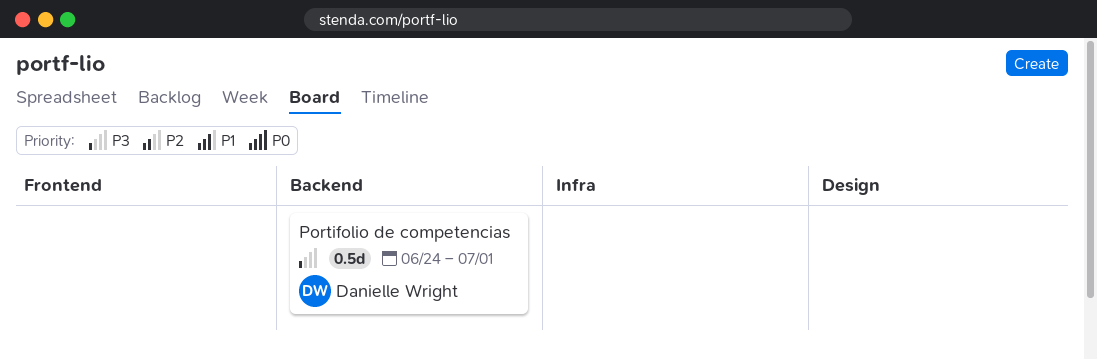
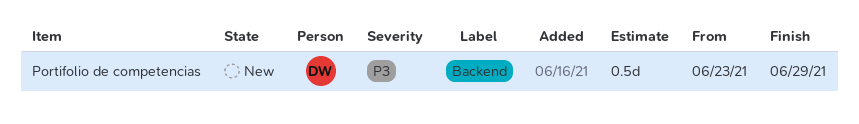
Portifolio de competencias, start: Jun 24 -> Jun 23
Portifolio de competencias, due: Jul 1 -> Jun 29

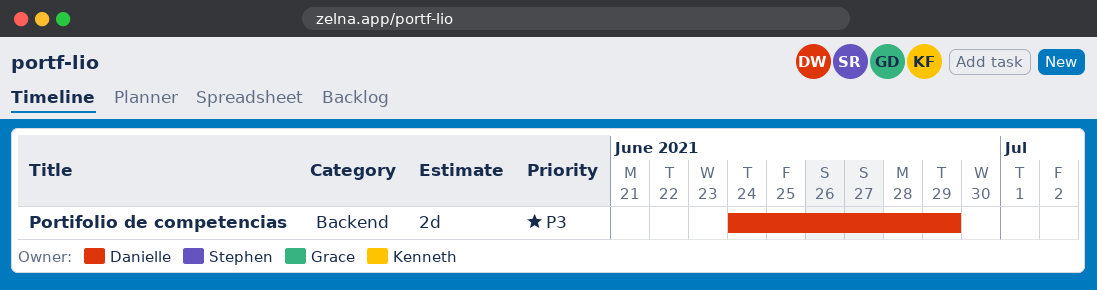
Portifolio de competencias, estimate: 0.5d -> 2d
Portifolio de competencias, start: Jun 23 -> Jun 24

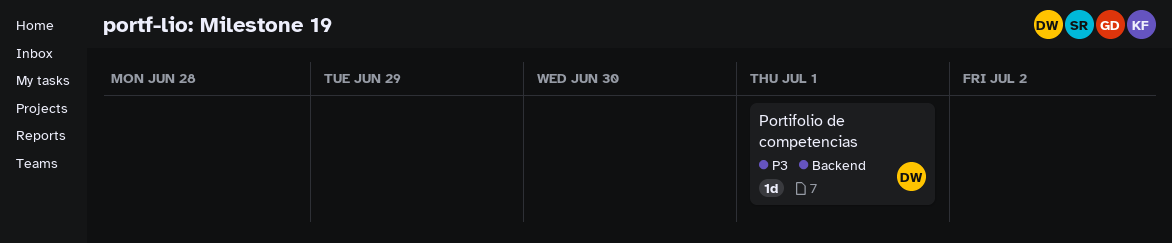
Portifolio de competencias, estimate: 2d -> 1d
Portifolio de competencias, due: Jun 29 -> Jul 1

